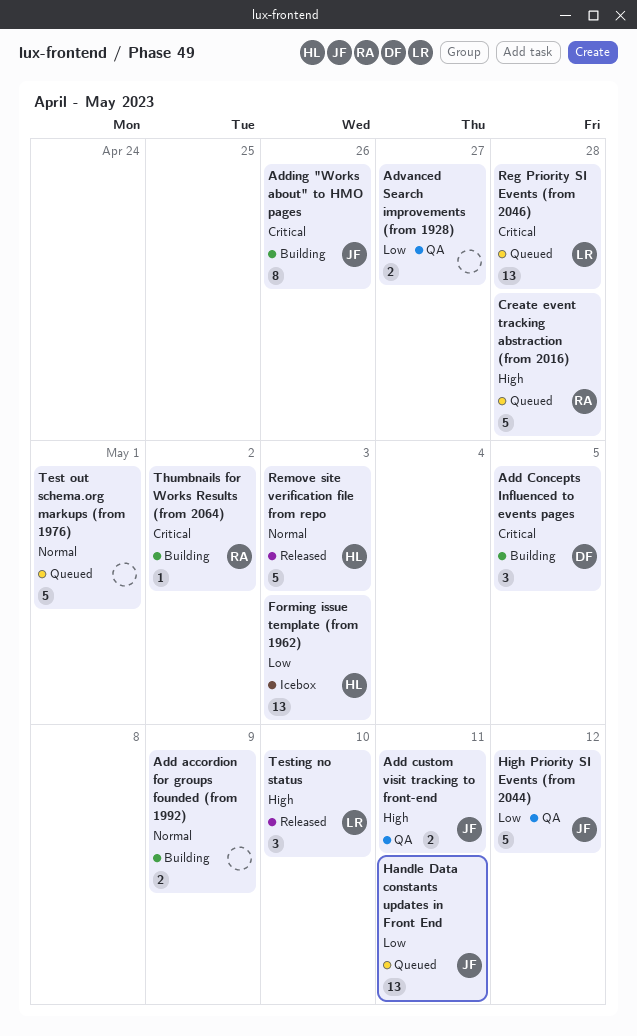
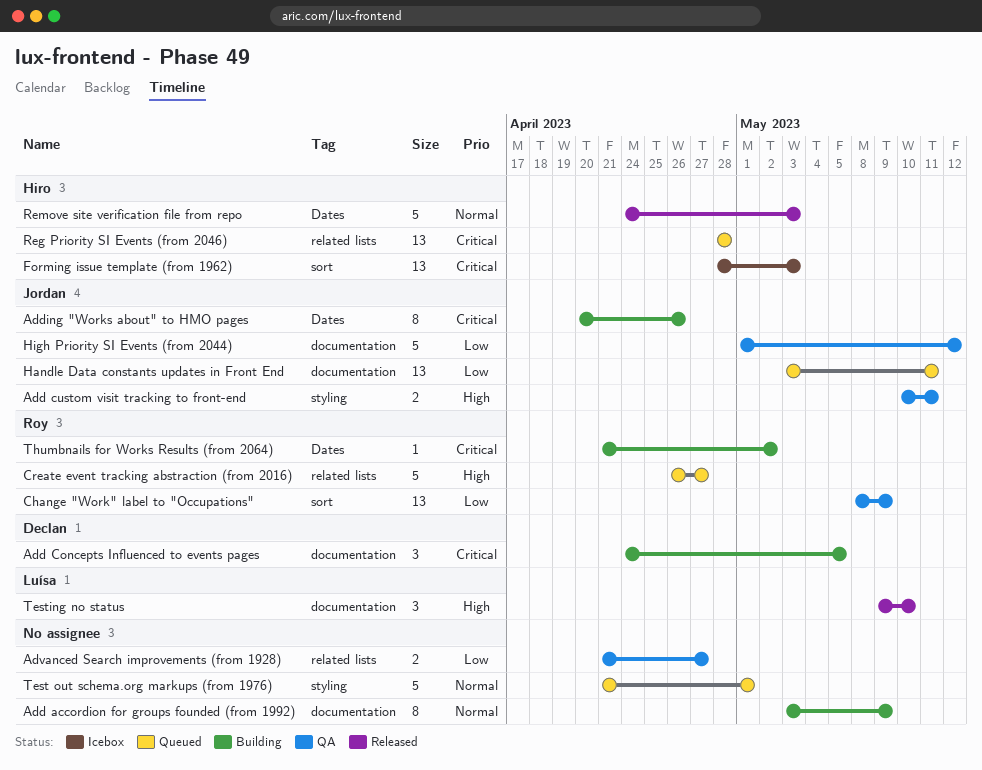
Add accordion for groups founded (from 1992), estimate: 2 -> 8
Change "Work" label to "Occupations": none -> present
Create event tracking abstraction (from 2016), due: Apr 28 -> Apr 27
Forming issue template (from 1962), priority: Low -> Critical
Reg Priority SI Events (from 2046), owner: Luísa -> Hiro

